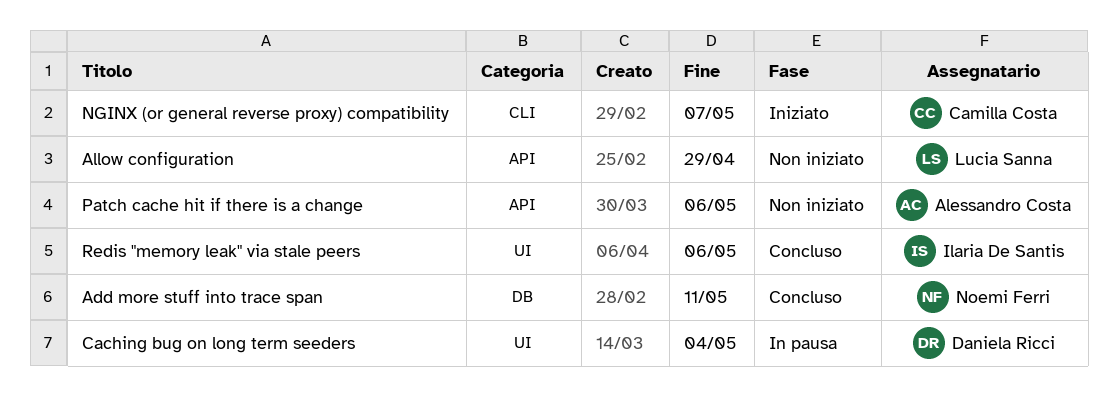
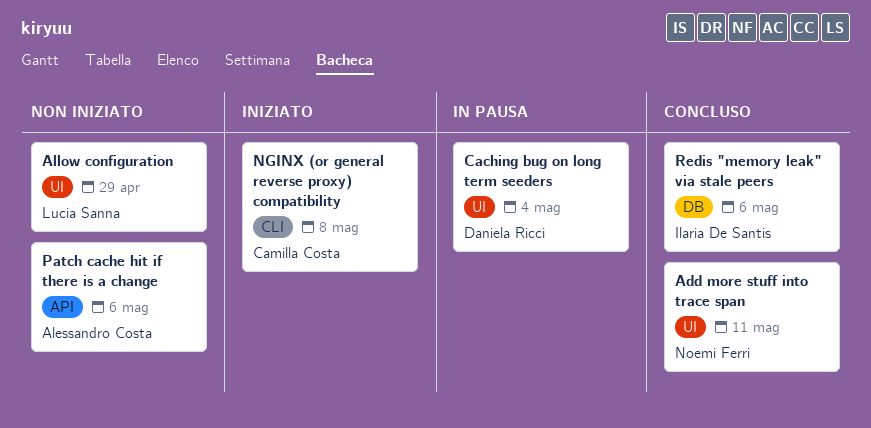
Add more stuff into trace span, label: DB -> UI
Allow configuration, label: API -> UI
NGINX (or general reverse proxy) compatibility, due: May 7 -> May 8
Redis "memory leak" via stale peers, label: UI -> DB

